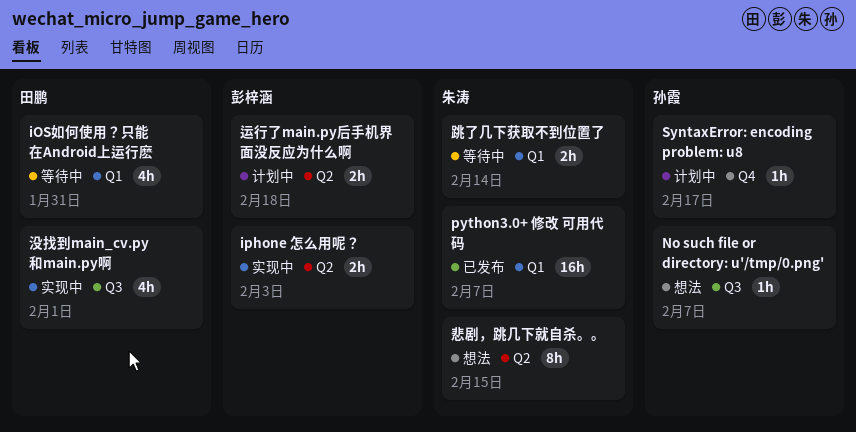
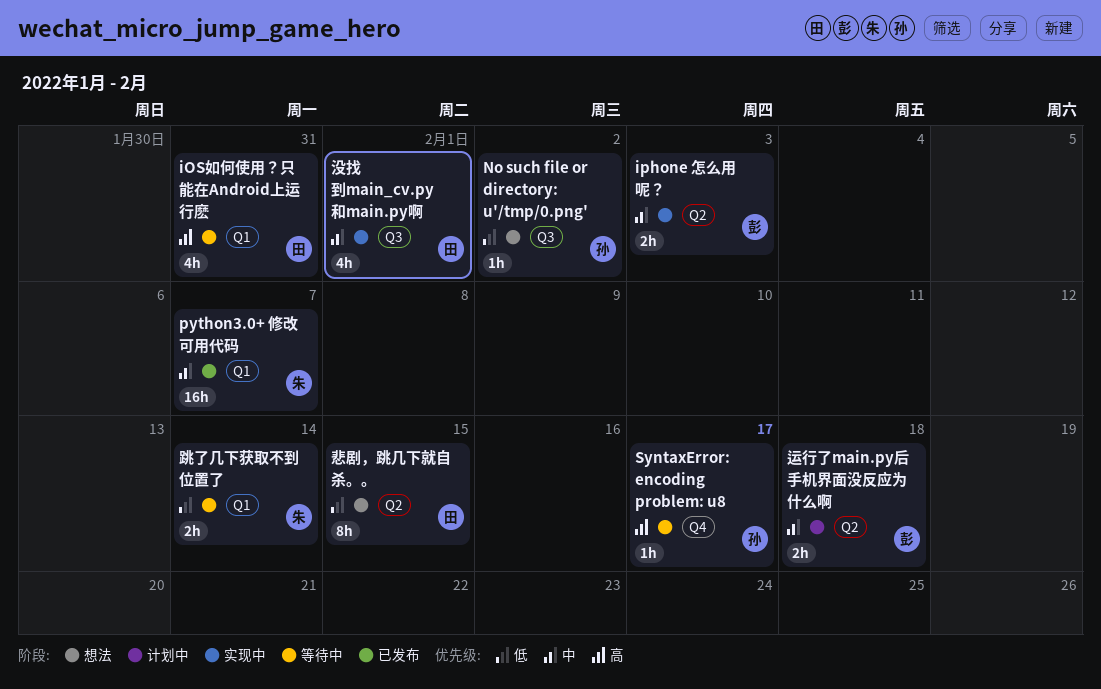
No such file or directory: u'/tmp/0.png', due: Feb 7 -> Feb 2
SyntaxError: encoding problem: u8, status: 计划中 -> 等待中
悲剧，跳几下就自杀。。, owner: 朱涛 -> 田鹏

